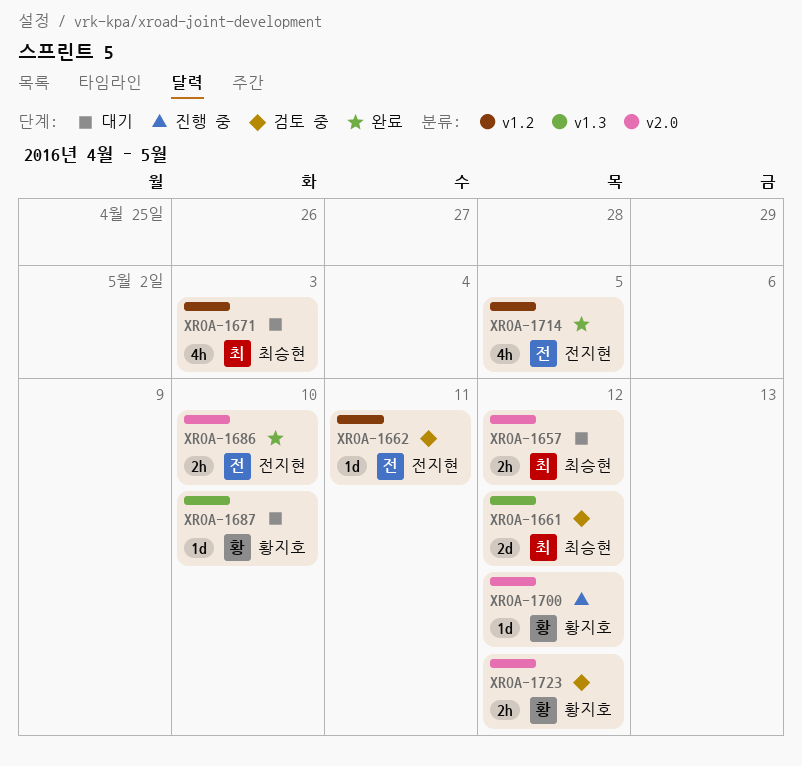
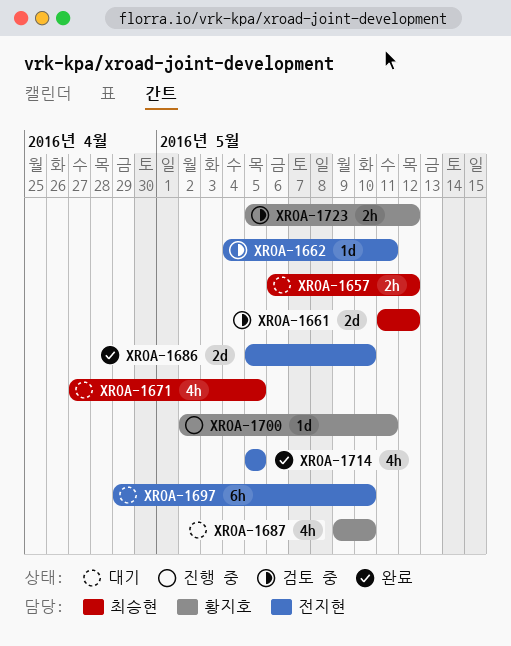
XROA-1671, due: May 3 -> May 5
XROA-1686, estimate: 2h -> 2d
XROA-1687, estimate: 1d -> 4h
XROA-1697: none -> present
XROA-1700, due: May 12 -> May 11

